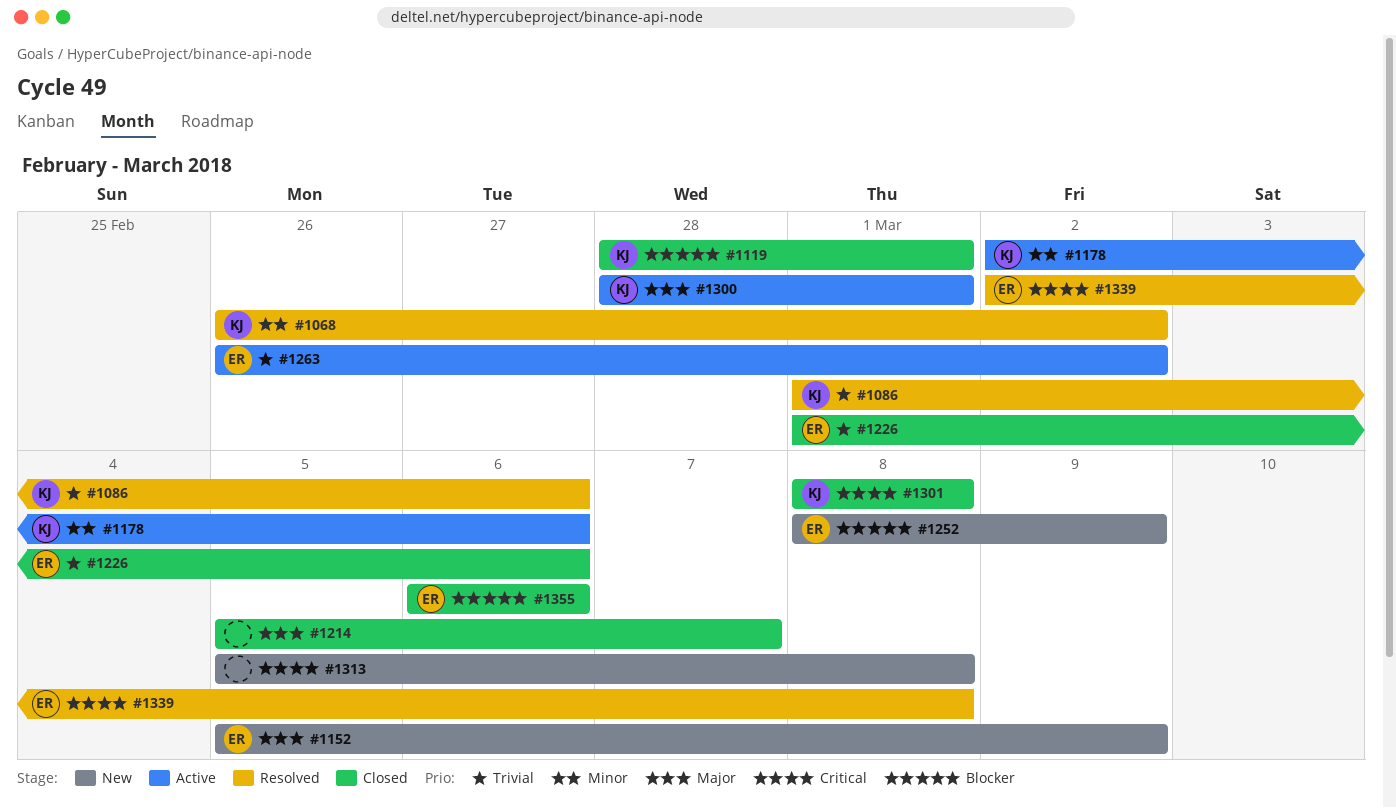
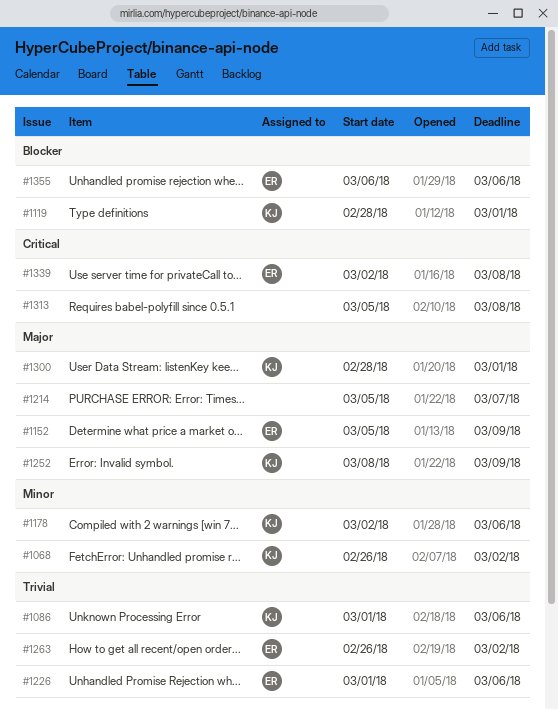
#1252, owner: ER -> KJ
#1252, priority: Blocker -> Major
#1301: present -> none

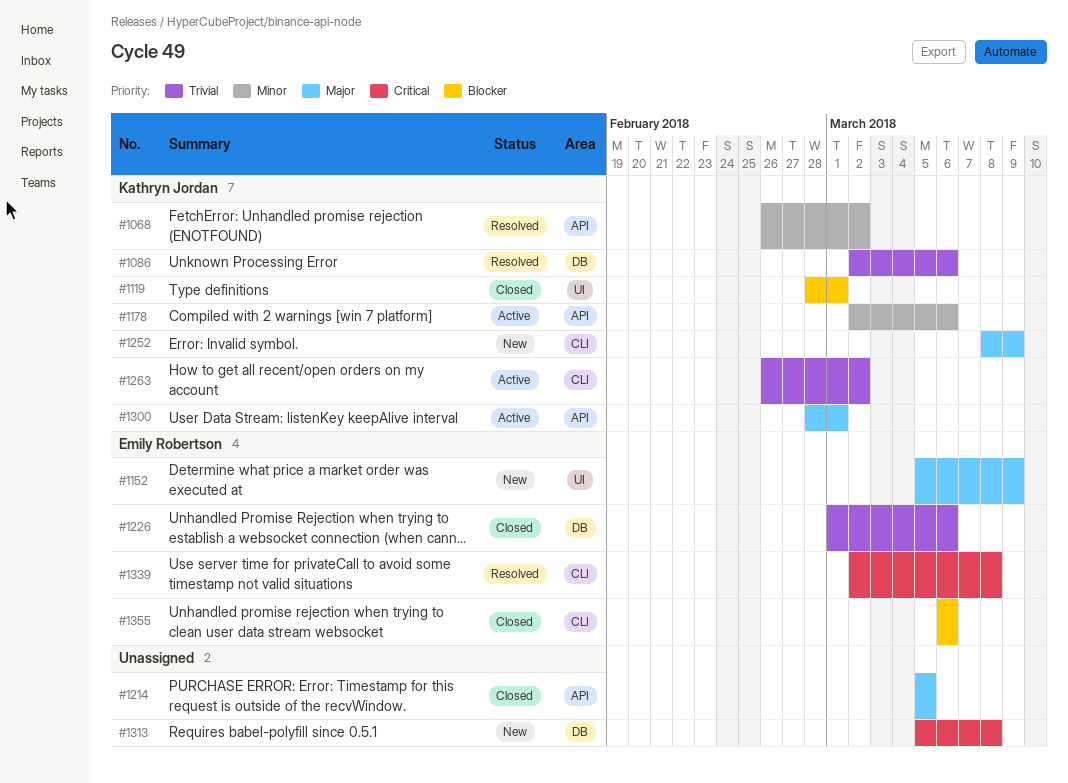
#1086, start: Mar 1 -> Mar 2
#1214, due: Mar 7 -> Mar 5
#1263, owner: Emily Robertson -> Kathryn Jordan

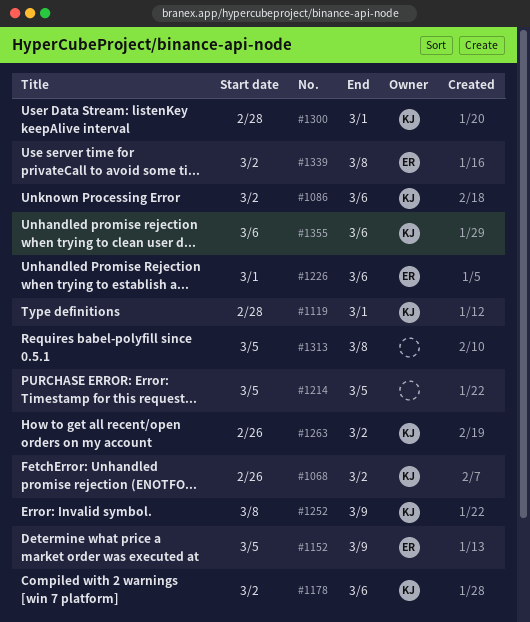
#1355, owner: Emily Robertson -> Kathryn Jordan

